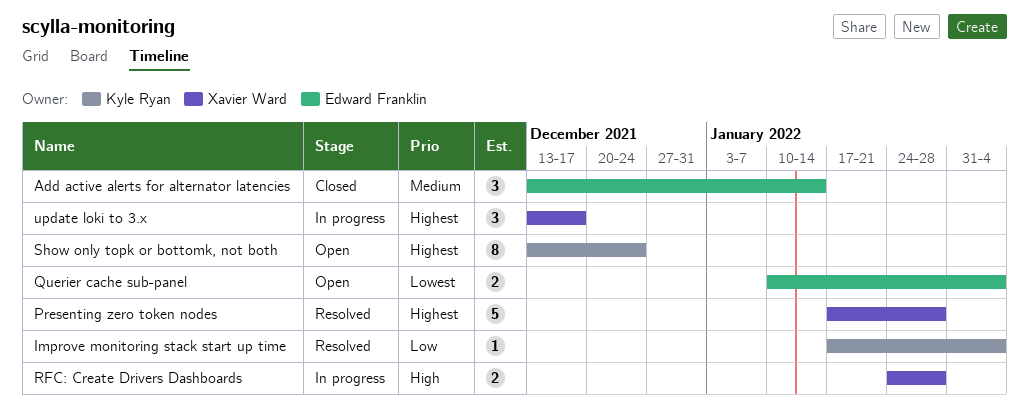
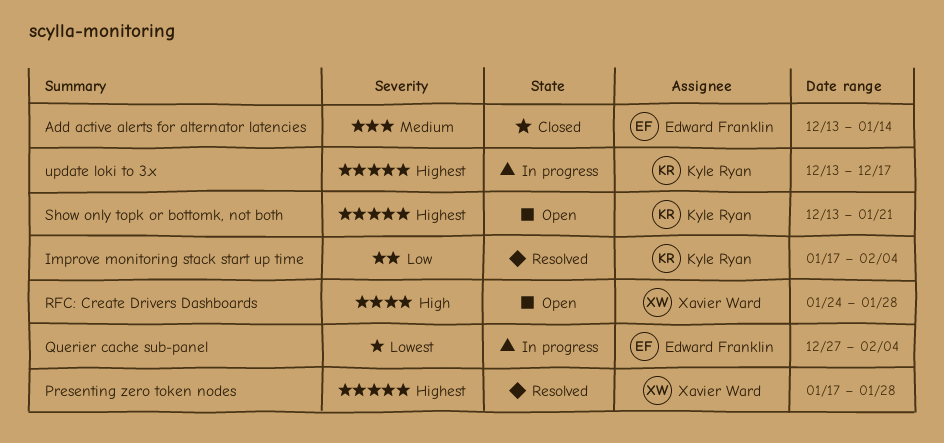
Querier cache sub-panel, status: Open -> In progress
Querier cache sub-panel, start: Jan 10 -> Dec 27
RFC: Create Drivers Dashboards, status: In progress -> Open
Show only topk or bottomk, not both, due: Dec 24 -> Jan 21
update loki to 3.x, owner: Xavier Ward -> Kyle Ryan

